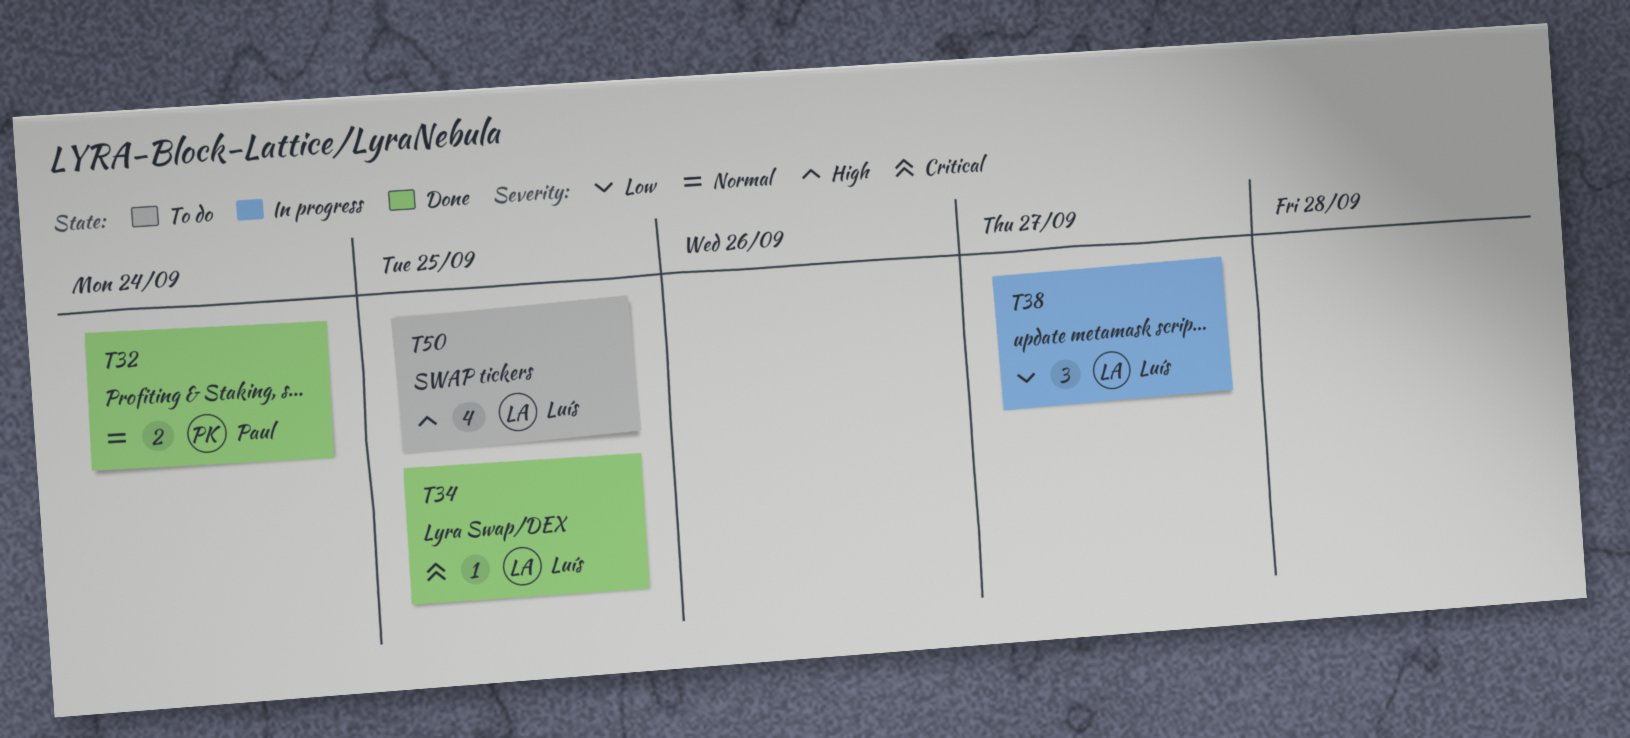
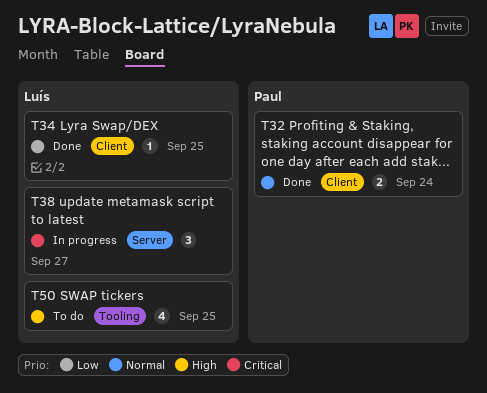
T34, priority: Critical -> Low
T38, priority: Low -> Critical

